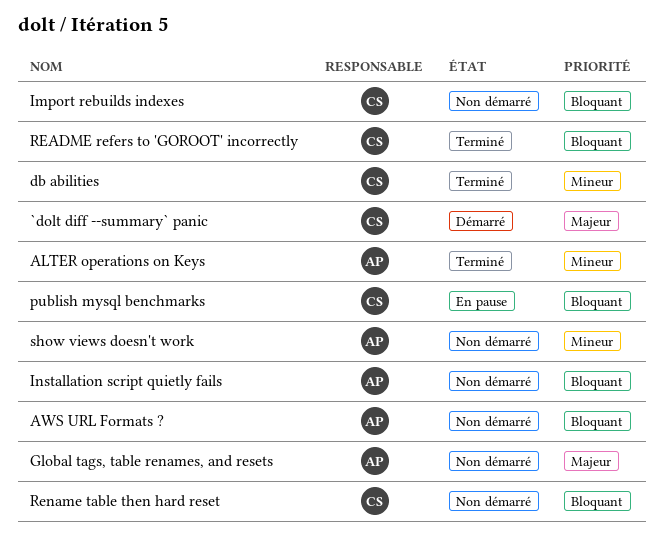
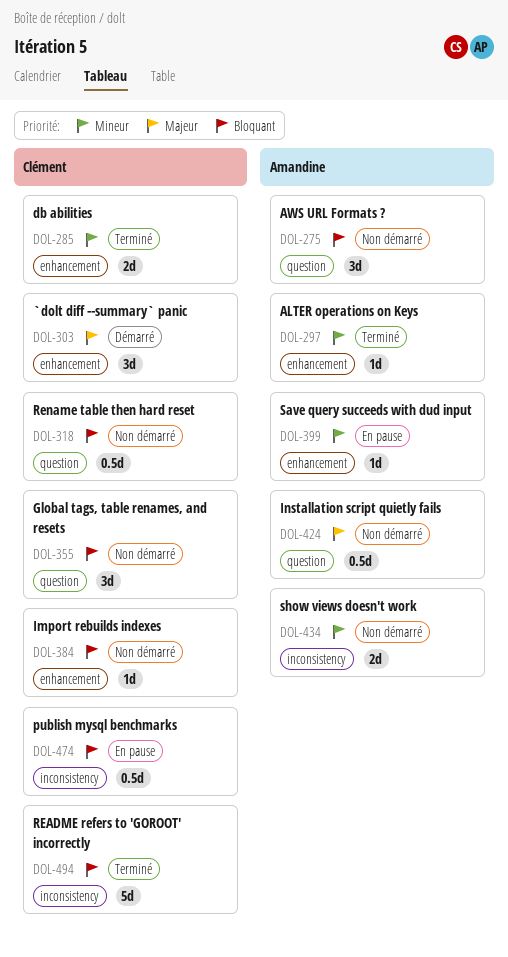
Global tags, table renames, and resets, owner: Amandine -> Clément
Global tags, table renames, and resets, priority: Majeur -> Bloquant
Installation script quietly fails, priority: Bloquant -> Majeur
Save query succeeds with dud input: none -> present

